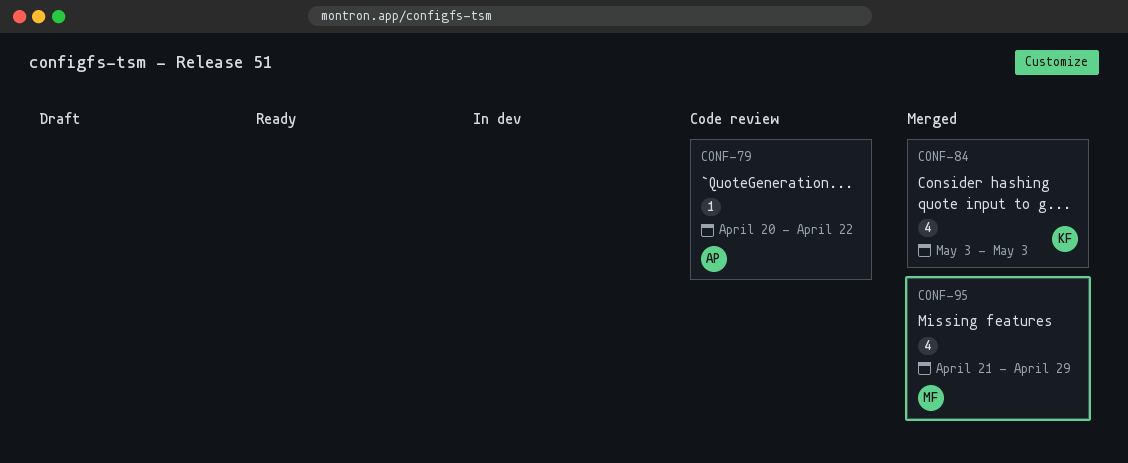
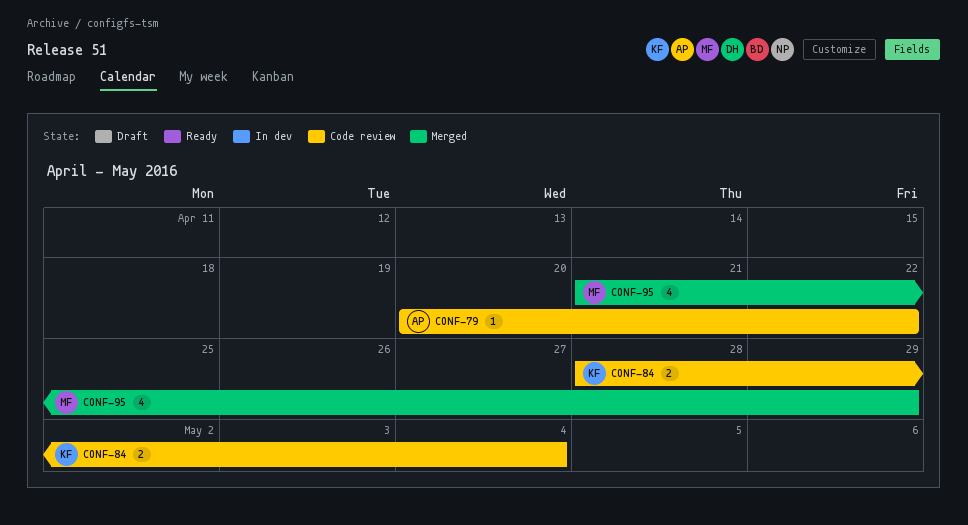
CONF-84, status: Merged -> Code review
CONF-84, estimate: 4 -> 2
CONF-84, start: May 3 -> Apr 28
CONF-84, due: May 3 -> May 4

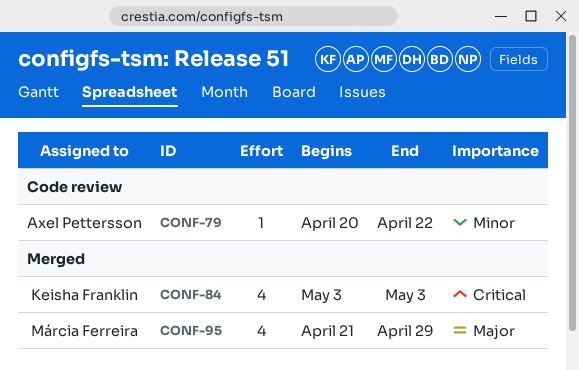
CONF-84, status: Code review -> Merged
CONF-84, estimate: 2 -> 4
CONF-84, start: Apr 28 -> May 3
CONF-84, due: May 4 -> May 3

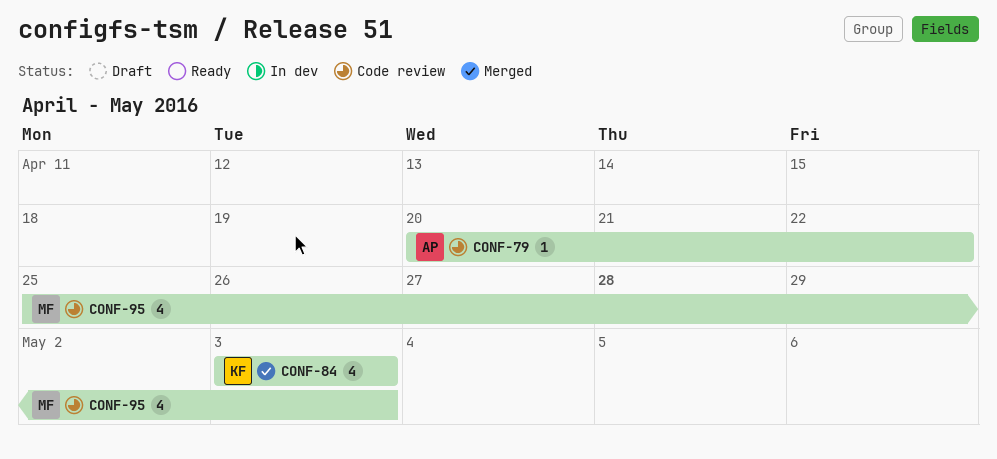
CONF-95, status: Merged -> Code review
CONF-95, start: Apr 21 -> Apr 25
CONF-95, due: Apr 29 -> May 3

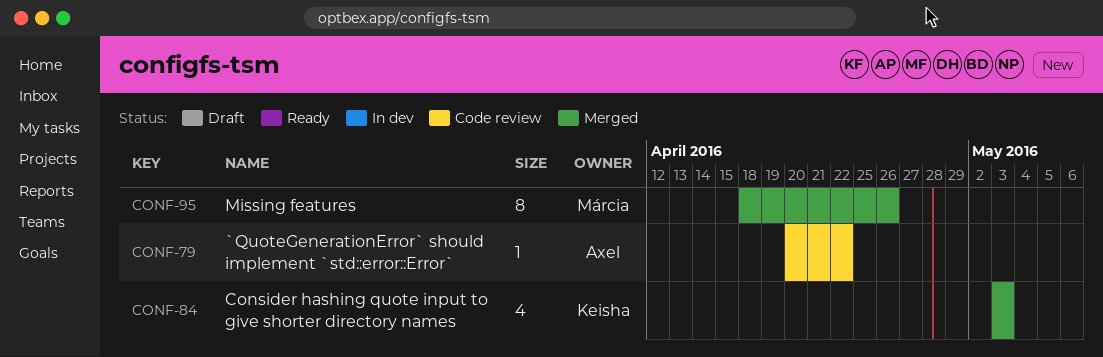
CONF-95, status: Code review -> Merged
CONF-95, estimate: 4 -> 8
CONF-95, start: Apr 25 -> Apr 18
CONF-95, due: May 3 -> Apr 26

